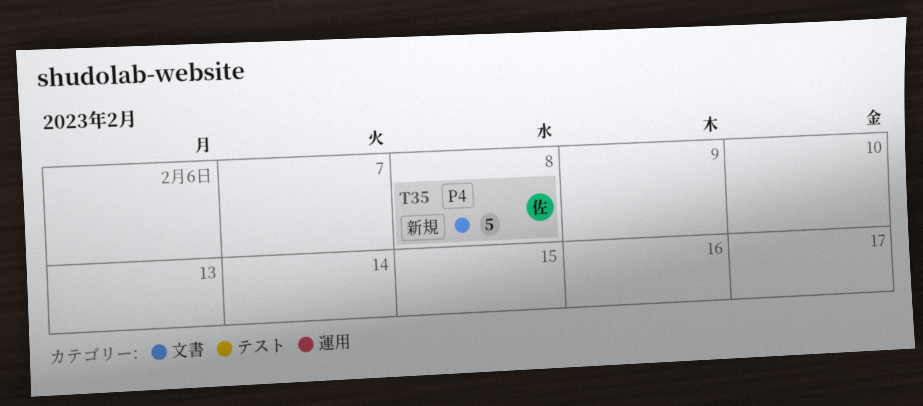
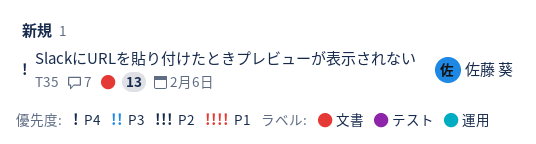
T35, estimate: 5 -> 13
T35, due: Feb 8 -> Feb 6

